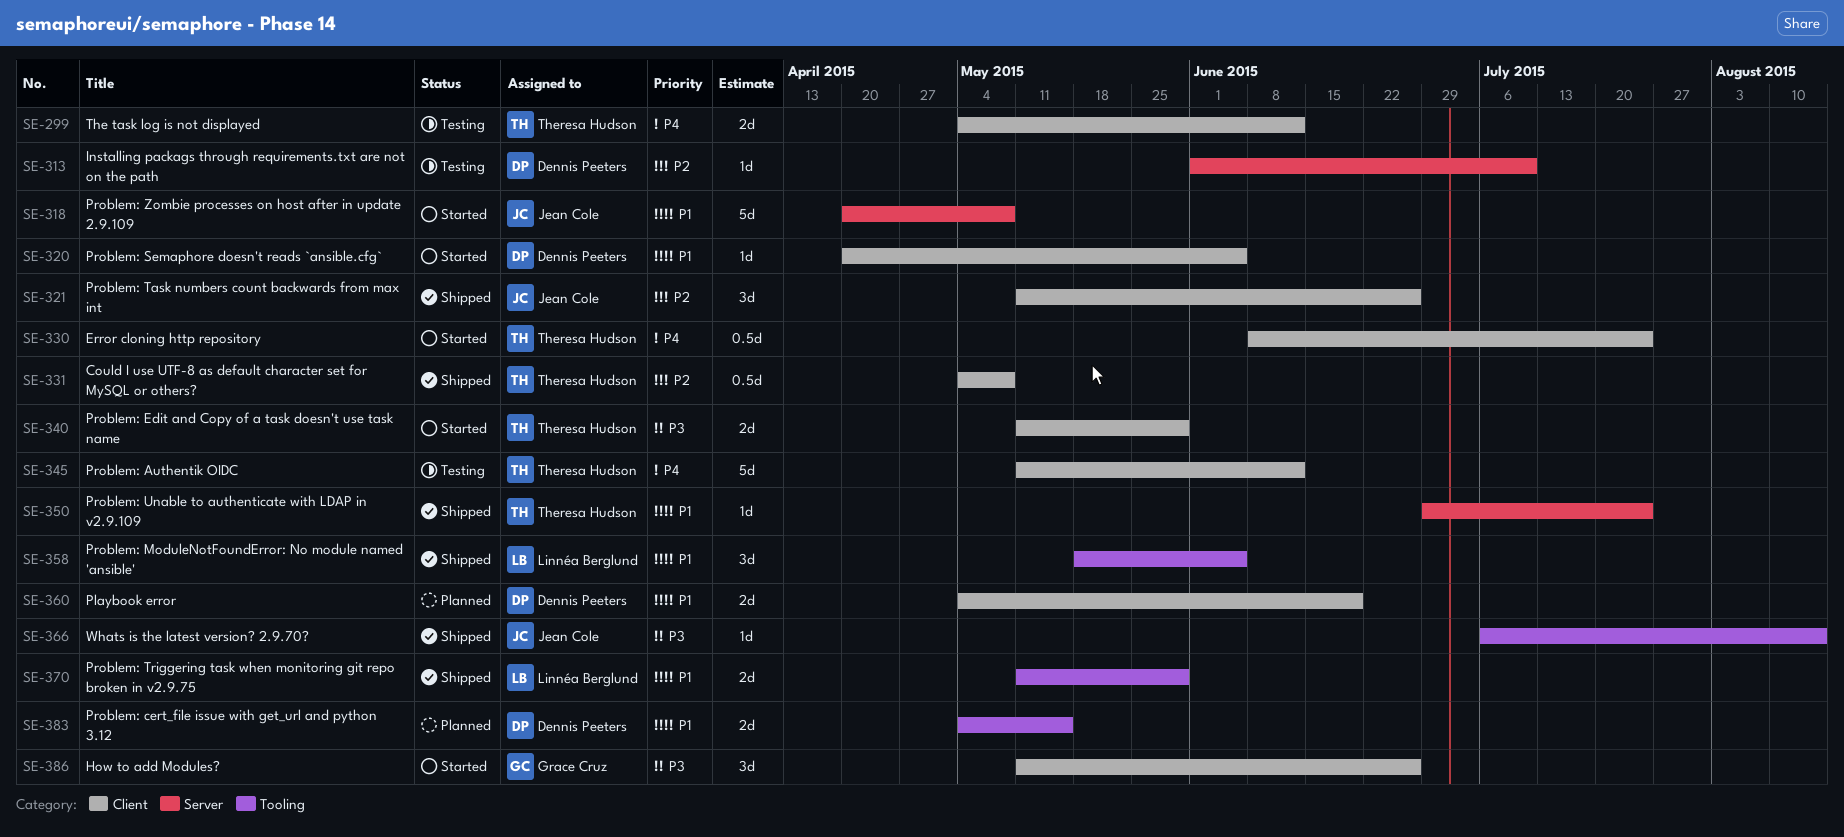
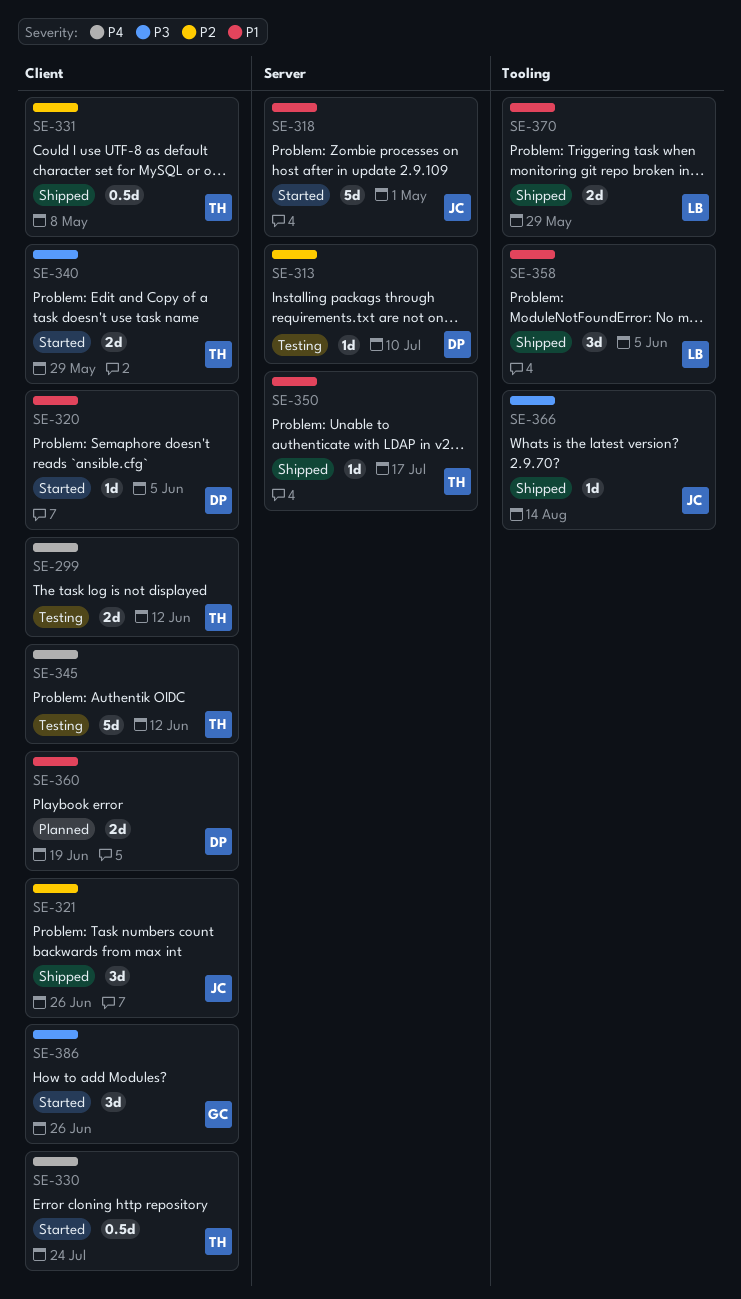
SE-318, due: May 8 -> May 1
SE-350, due: Jul 24 -> Jul 17
SE-383: present -> none

